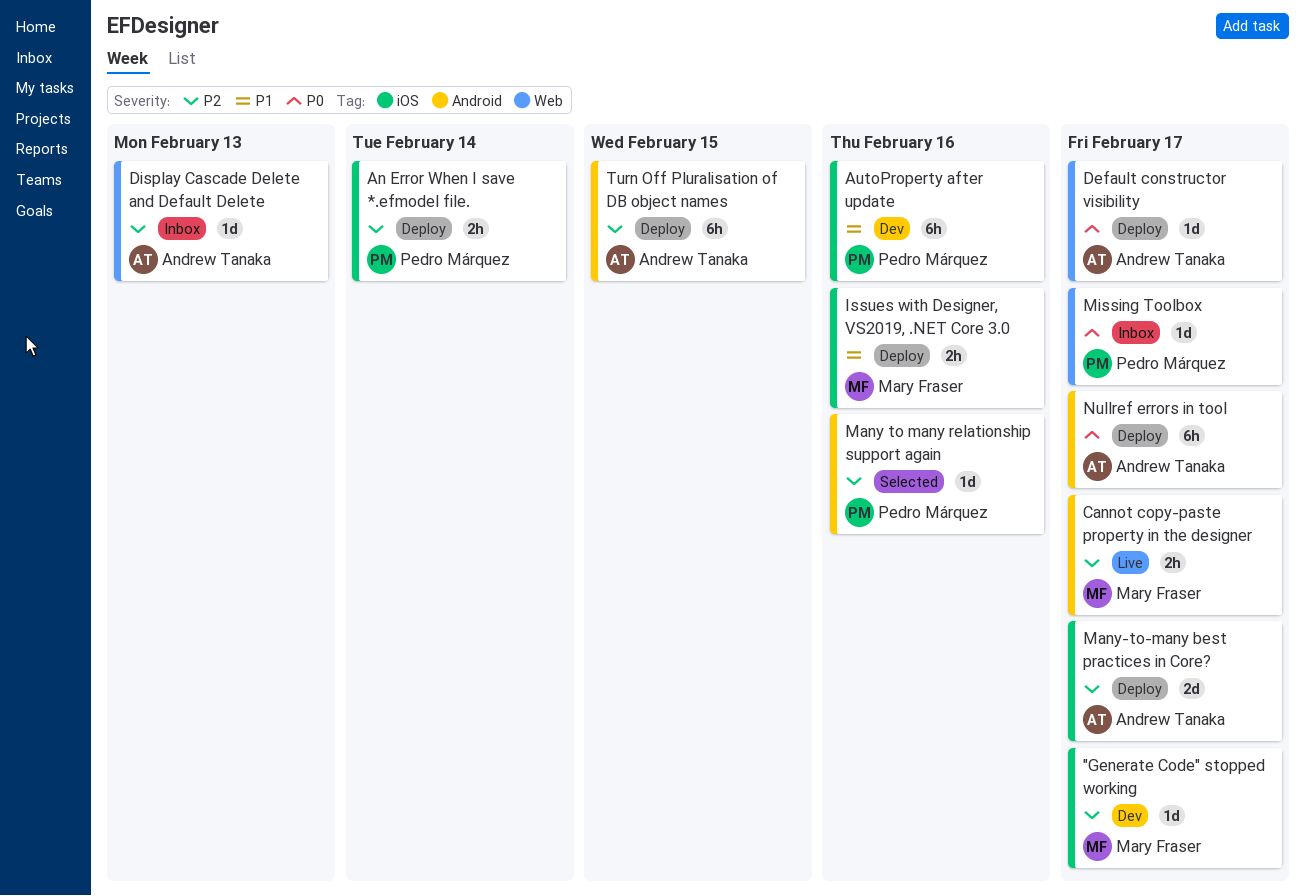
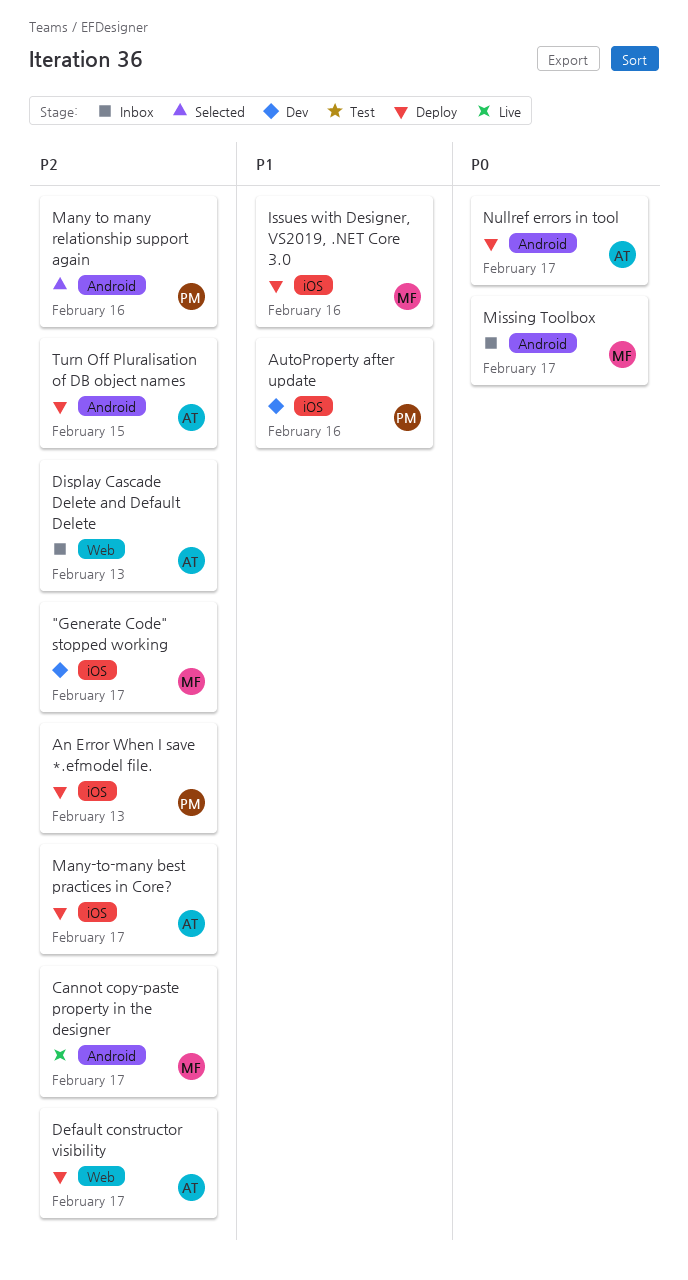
An Error When I save *.efmodel file., due: Feb 14 -> Feb 13
Default constructor visibility, priority: P0 -> P2
Missing Toolbox, owner: Pedro Márquez -> Mary Fraser
Missing Toolbox, label: Web -> Android

